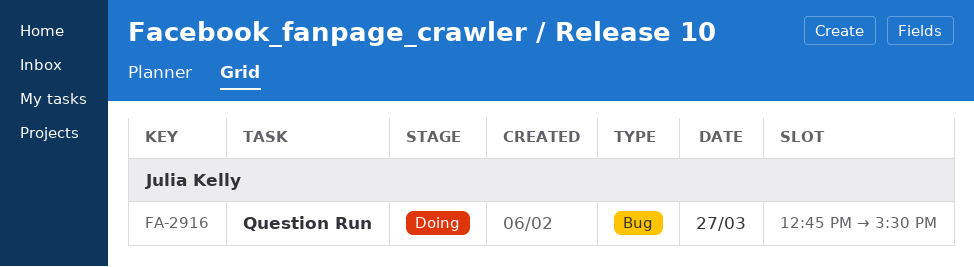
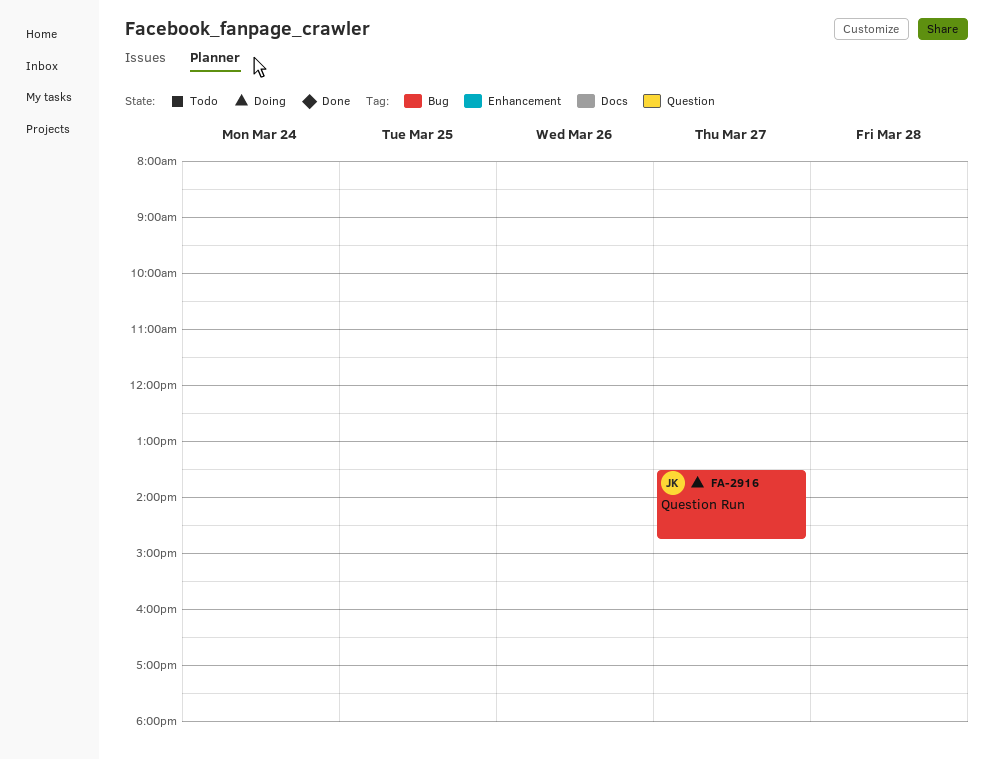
FA-2916, begins: 12:45 -> 13:30
FA-2916, ends: 15:30 -> 14:45

